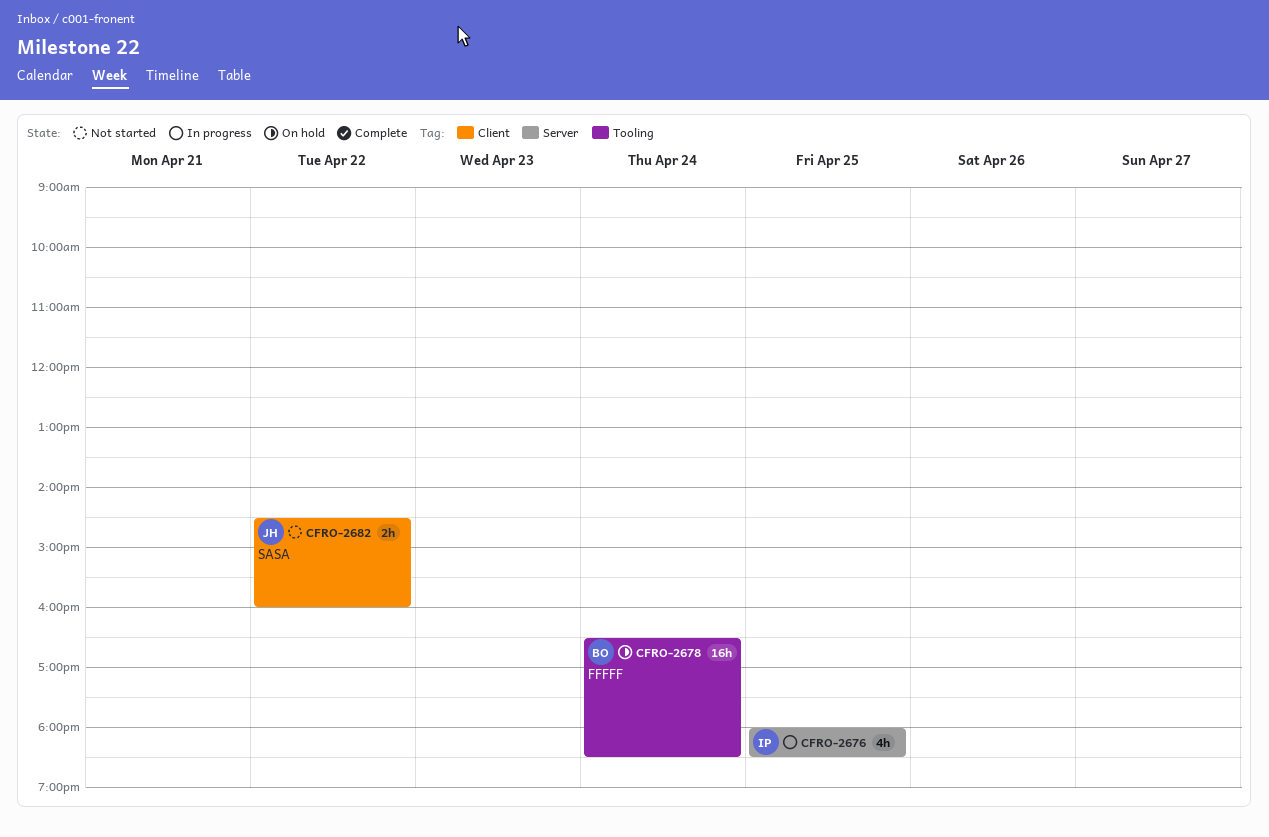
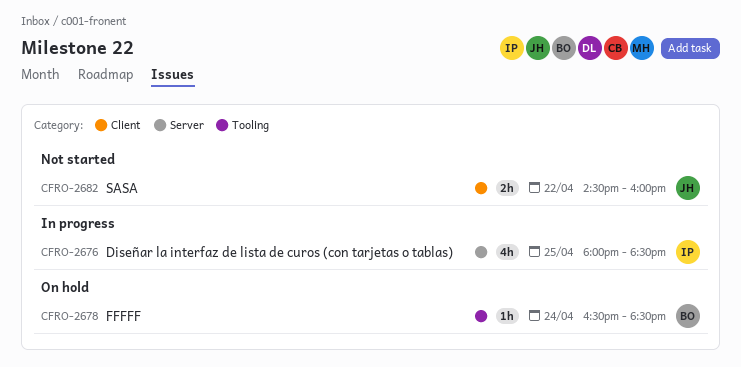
CFRO-2678, estimate: 16h -> 1h

